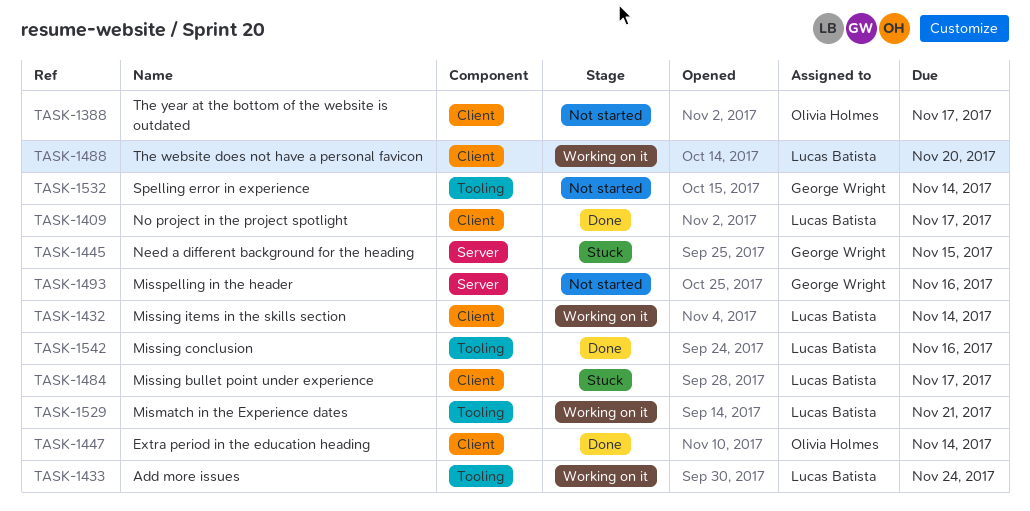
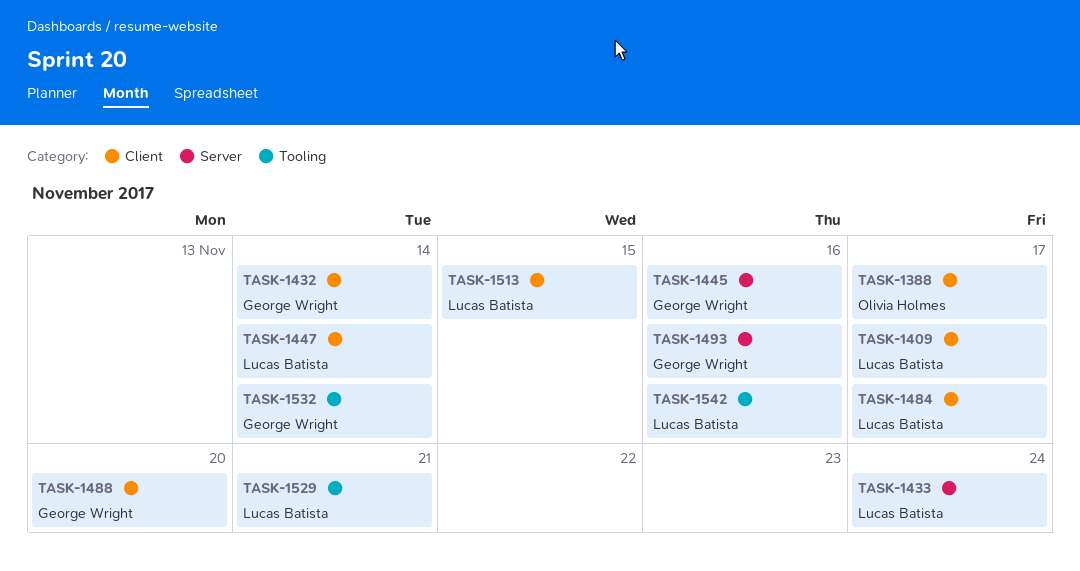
TASK-1432, owner: Lucas Batista -> George Wright
TASK-1433, label: Tooling -> Server
TASK-1445, due: Nov 15 -> Nov 16
TASK-1447, owner: Olivia Holmes -> Lucas Batista
TASK-1488, owner: Lucas Batista -> George Wright
TASK-1513: none -> present

